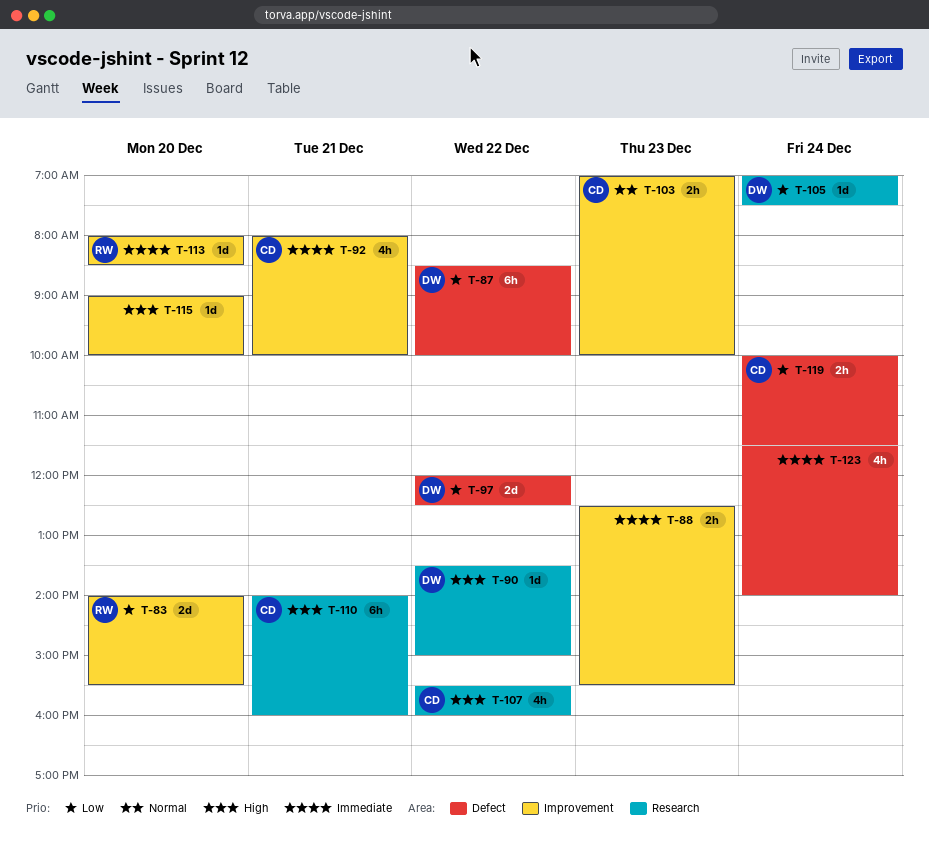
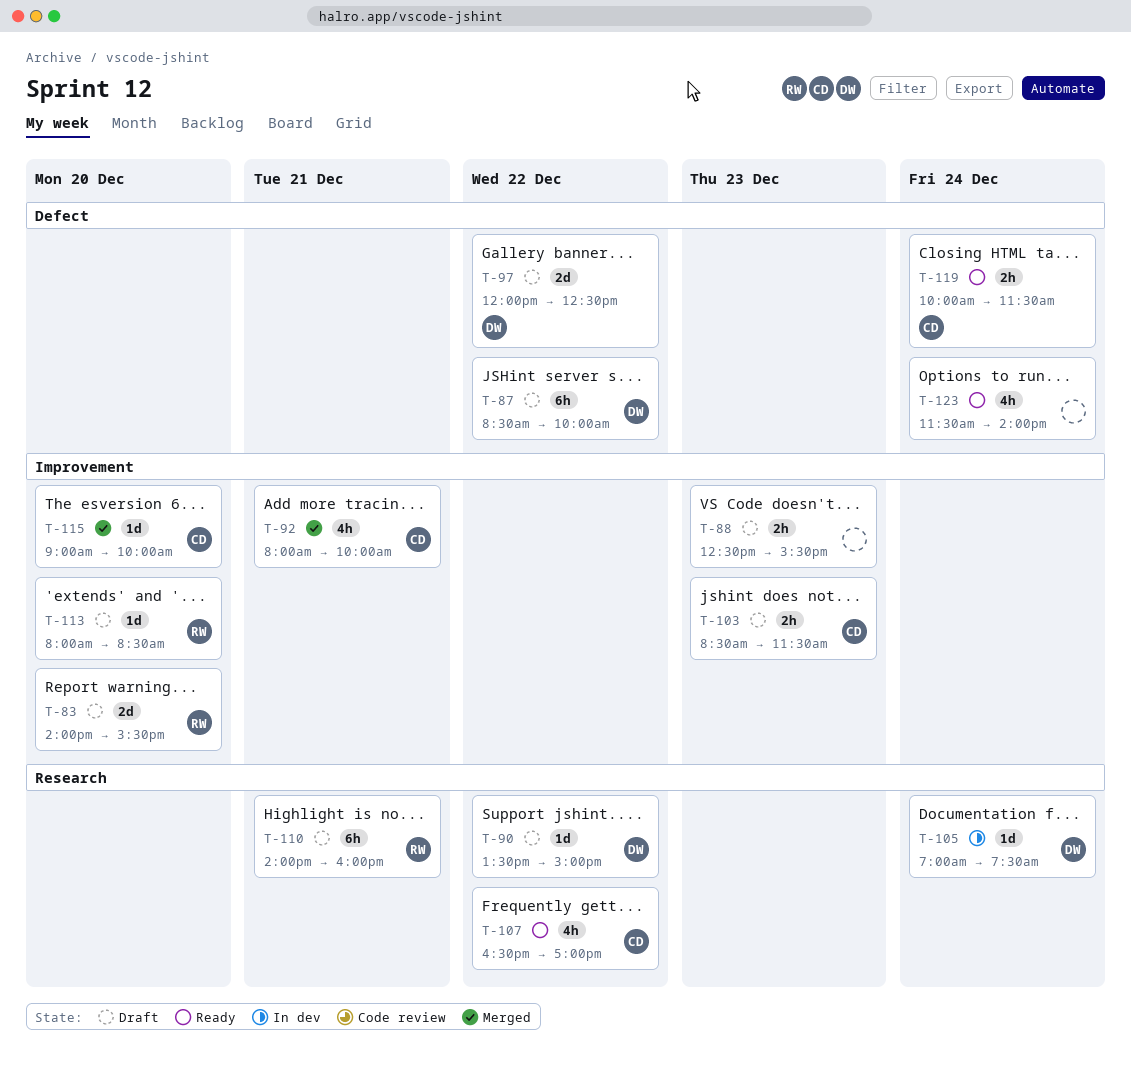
T-103, begins: 07:00 -> 08:30
T-103, ends: 10:00 -> 11:30
T-107, begins: 15:30 -> 16:30
T-107, ends: 16:00 -> 17:00
T-110, owner: CD -> RW
T-115, owner: none -> CD

